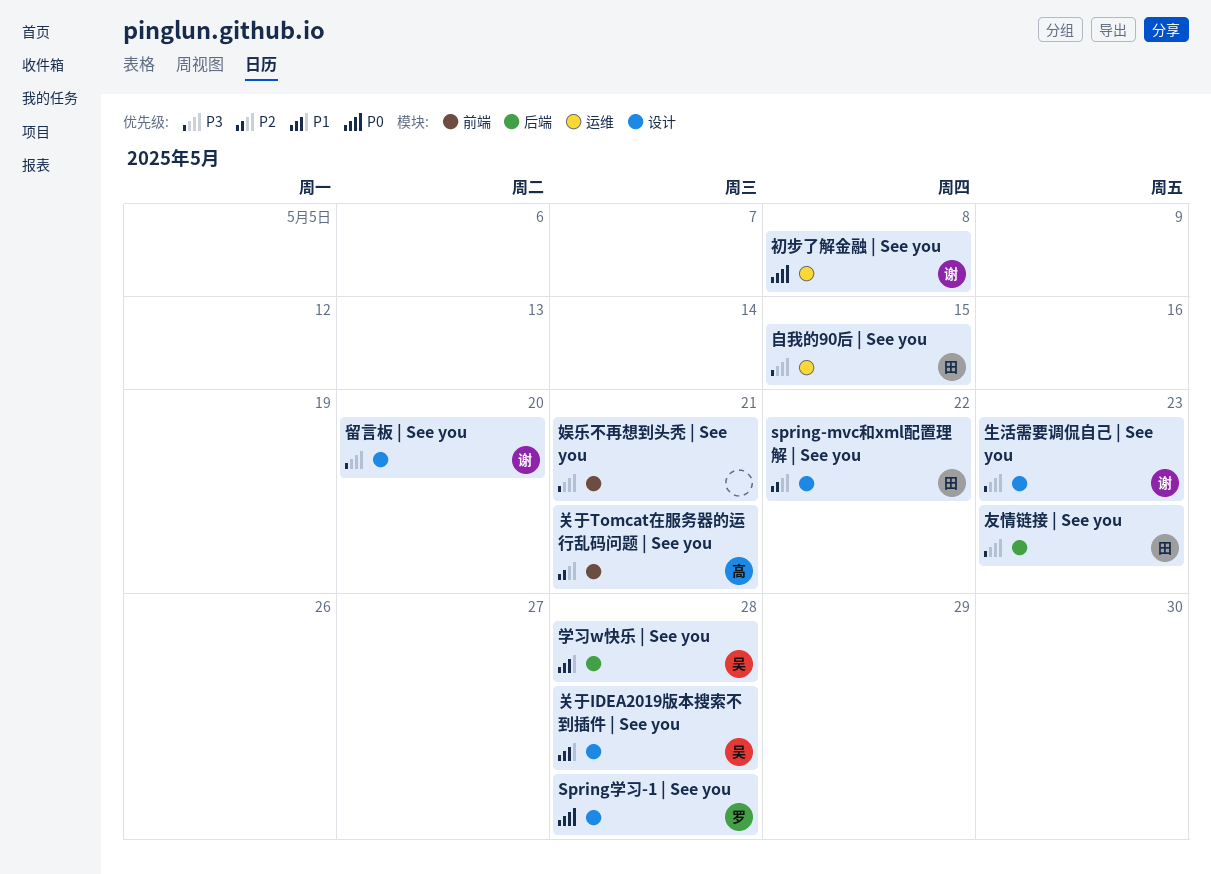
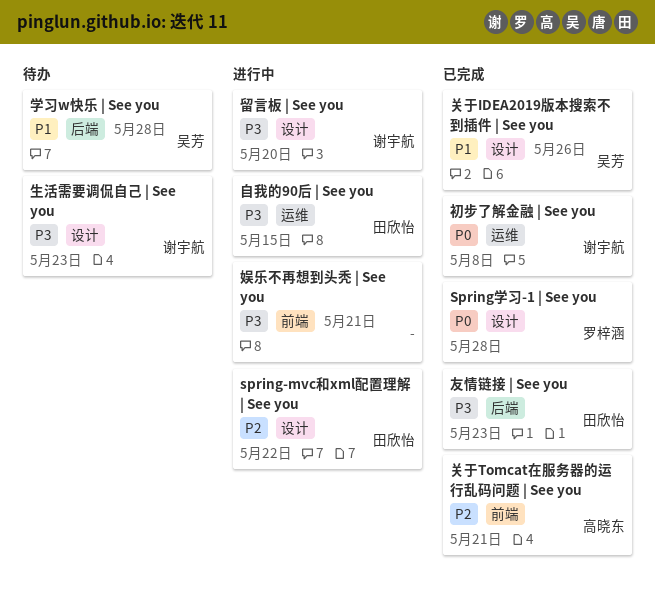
关于IDEA2019版本搜索不到插件 | See you, due: May 28 -> May 26

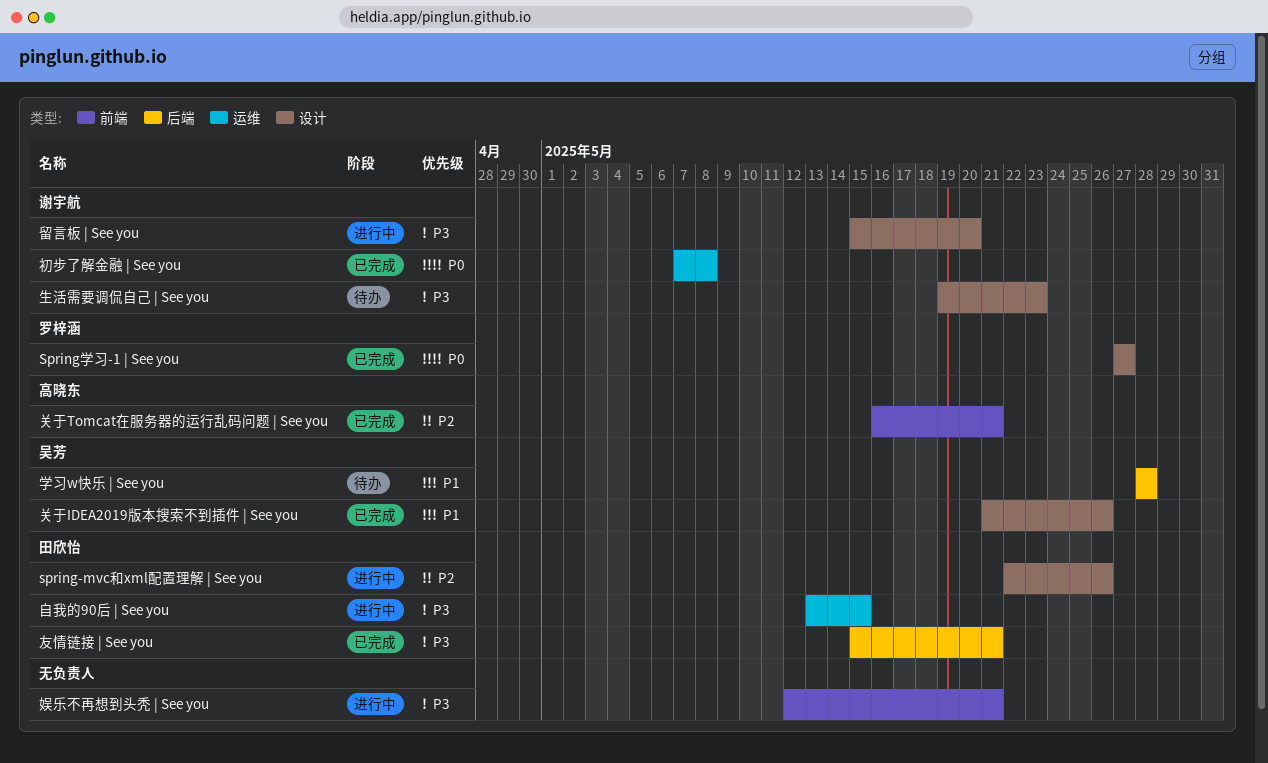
spring-mvc和xml配置理解 | See you, due: May 22 -> May 26
Spring学习-1 | See you, due: May 28 -> May 27
友情链接 | See you, due: May 23 -> May 21

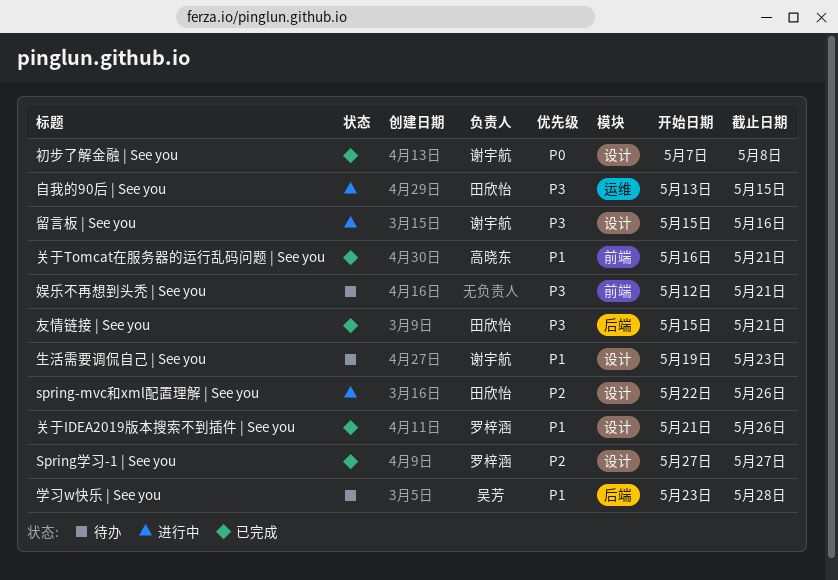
Spring学习-1 | See you, priority: P0 -> P2
关于IDEA2019版本搜索不到插件 | See you, owner: 吴芳 -> 罗梓涵
关于Tomcat在服务器的运行乱码问题 | See you, priority: P2 -> P1
初步了解金融 | See you, label: 运维 -> 设计
娱乐不再想到头秃 | See you, status: 进行中 -> 待办
学习w快乐 | See you, start: May 28 -> May 23
生活需要调侃自己 | See you, priority: P3 -> P1
留言板 | See you, due: May 20 -> May 16

